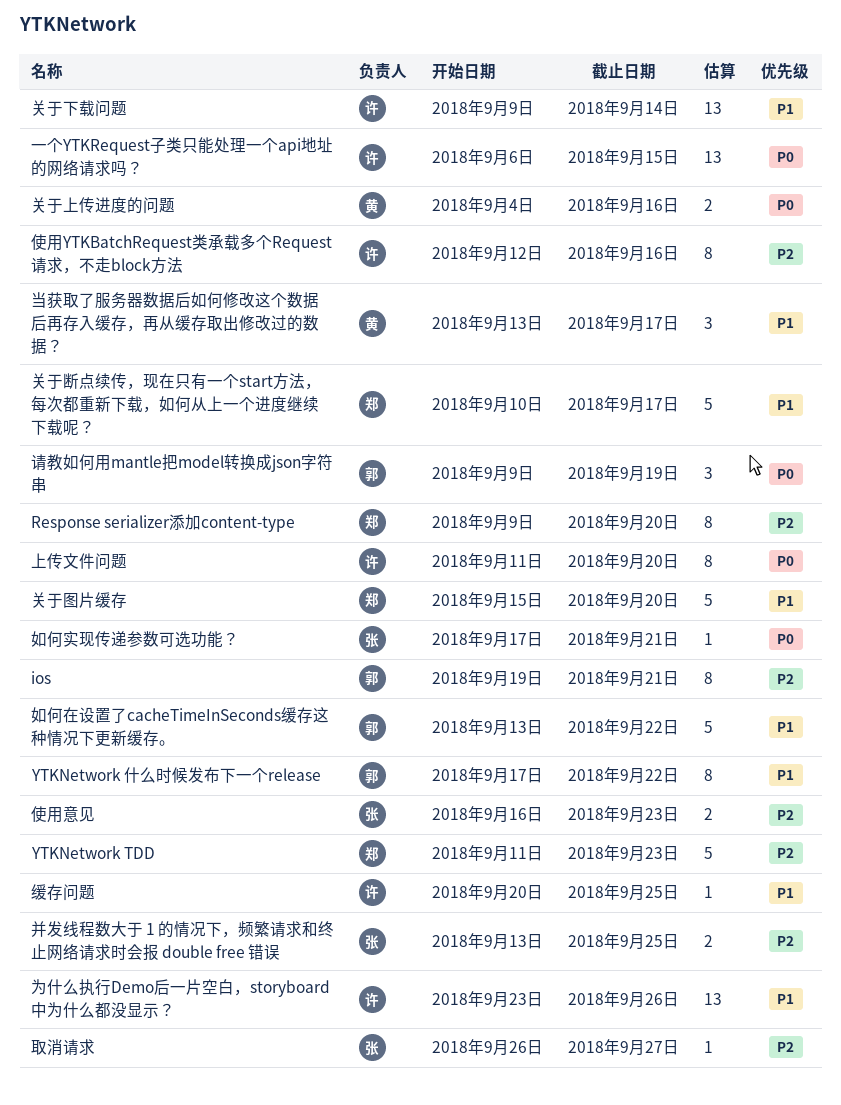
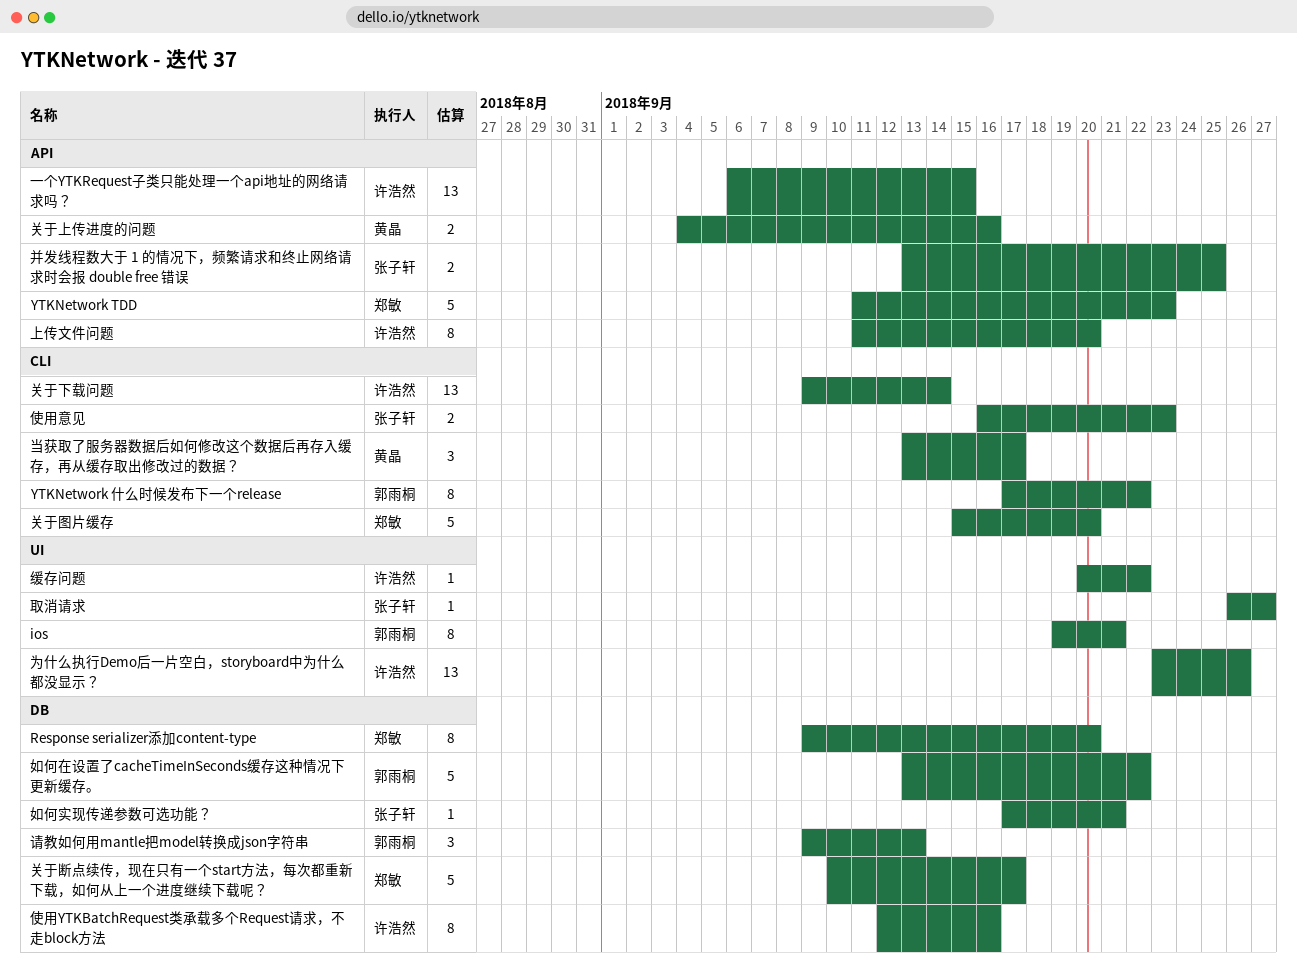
缓存问题, due: Sep 25 -> Sep 22
请教如何用mantle把model转换成json字符串, due: Sep 19 -> Sep 13

